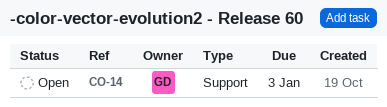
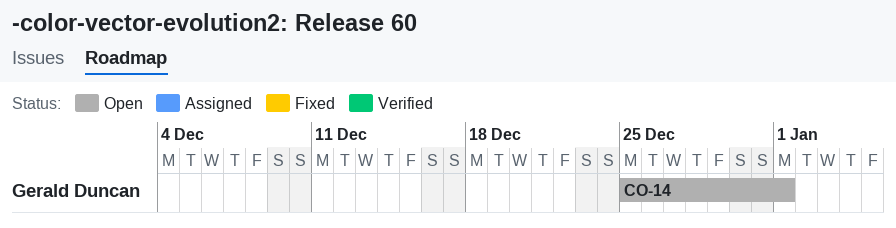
CO-14, due: Jan 3 -> Jan 1

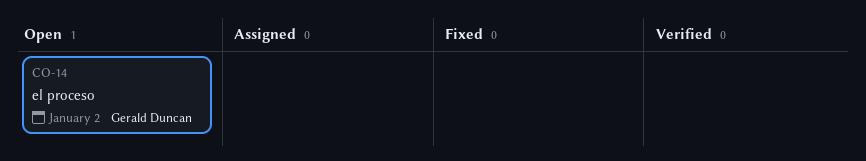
CO-14, due: Jan 1 -> Jan 2

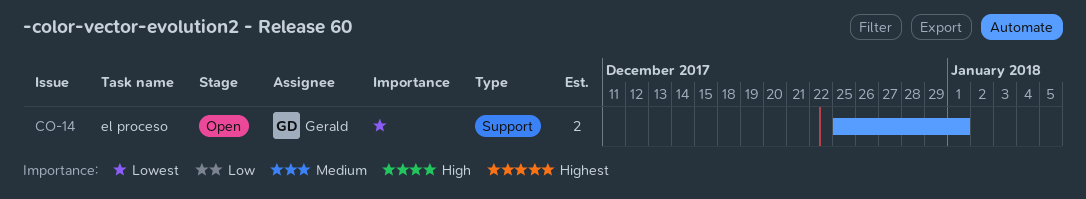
CO-14, due: Jan 2 -> Jan 1

